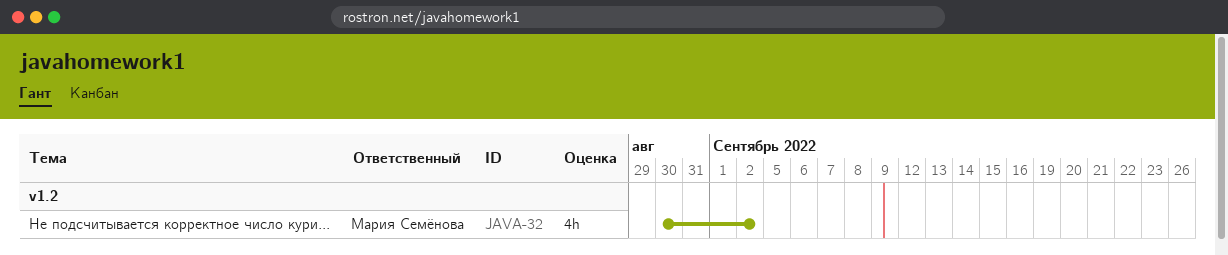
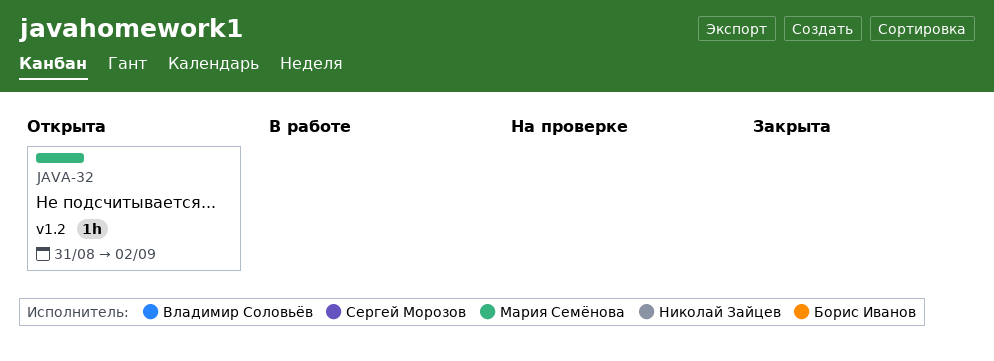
JAVA-32, estimate: 4h -> 1h
JAVA-32, start: Aug 30 -> Aug 31

